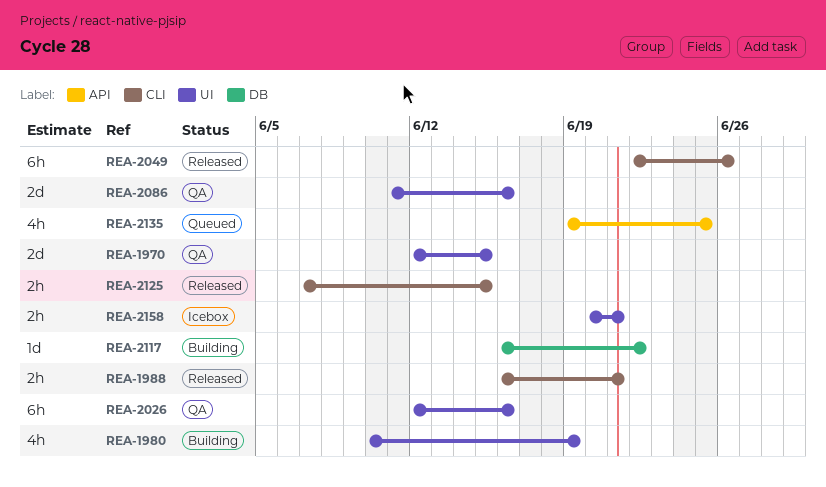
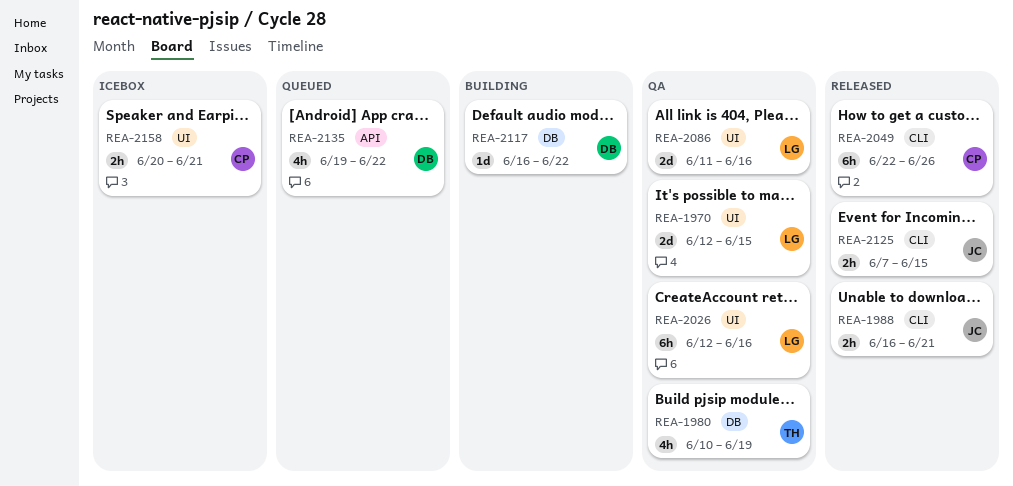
REA-1980, status: Building -> QA
REA-1980, label: UI -> DB
REA-2135, due: Jun 25 -> Jun 22

